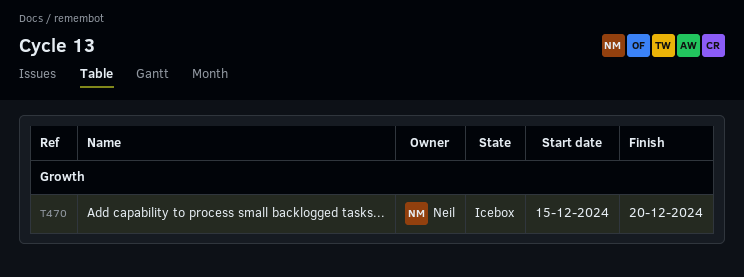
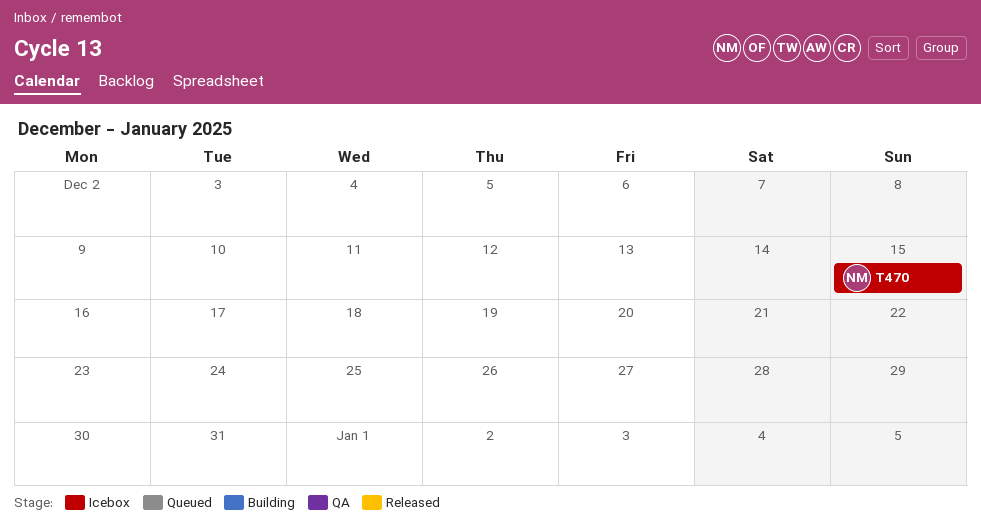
T470, due: Dec 20 -> Dec 15

